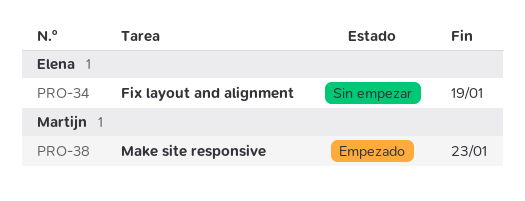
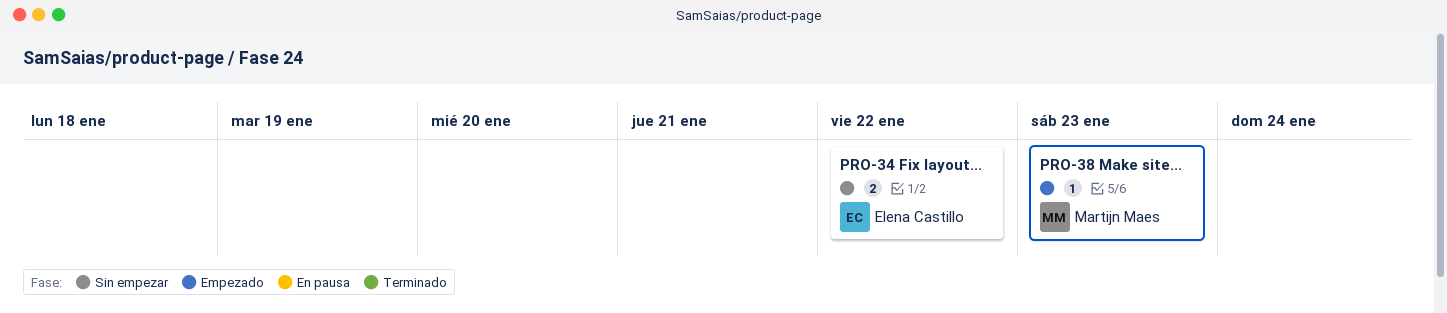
PRO-34, due: Jan 19 -> Jan 22

